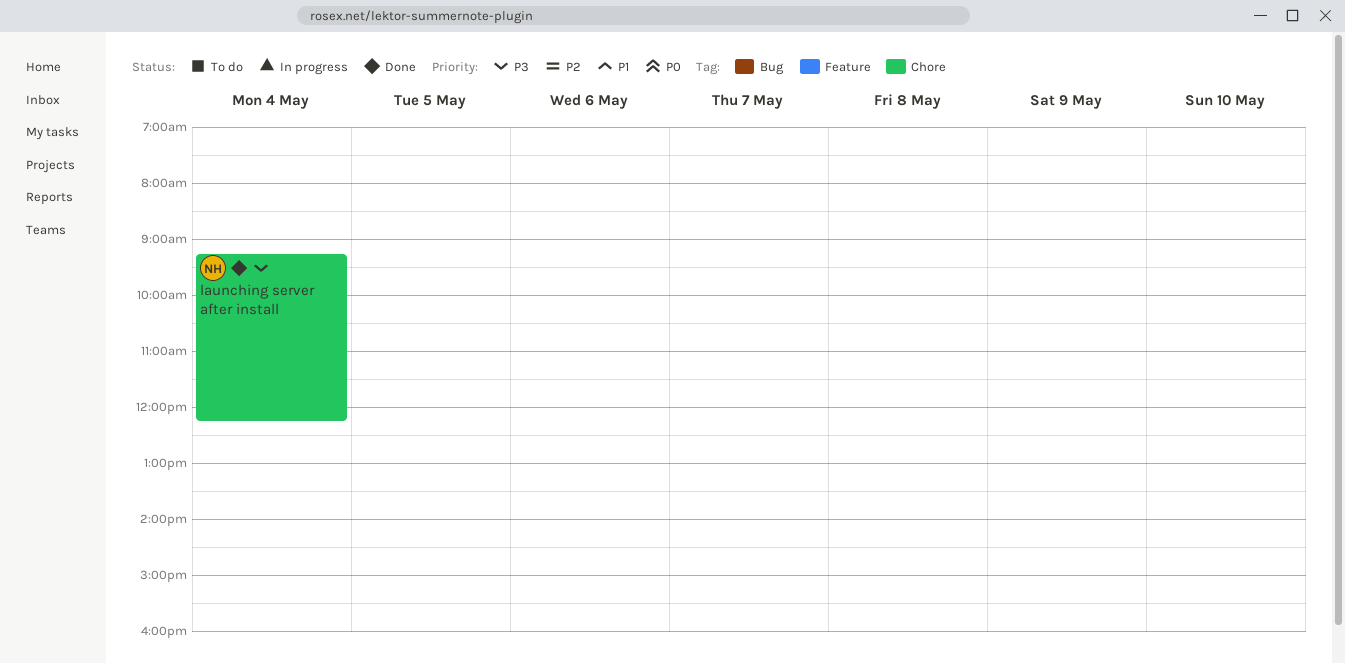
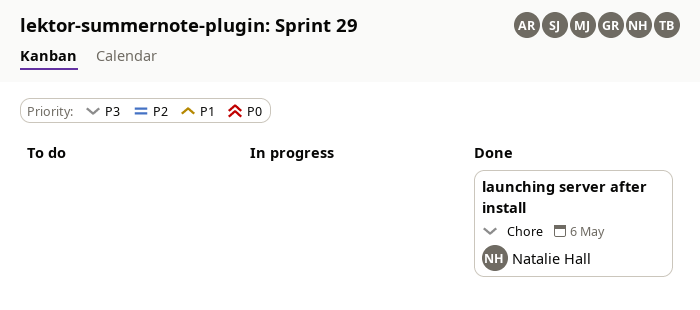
launching server after install, day: May 4 -> May 6

